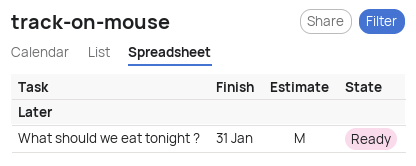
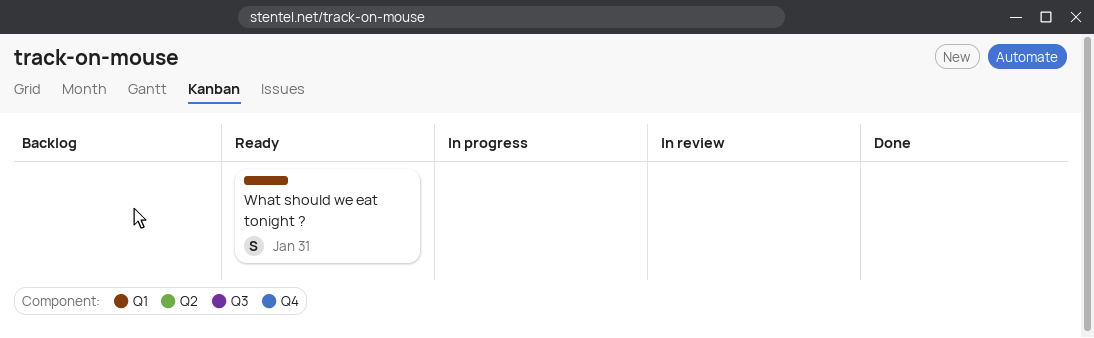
What should we eat tonight ?, estimate: M -> S

